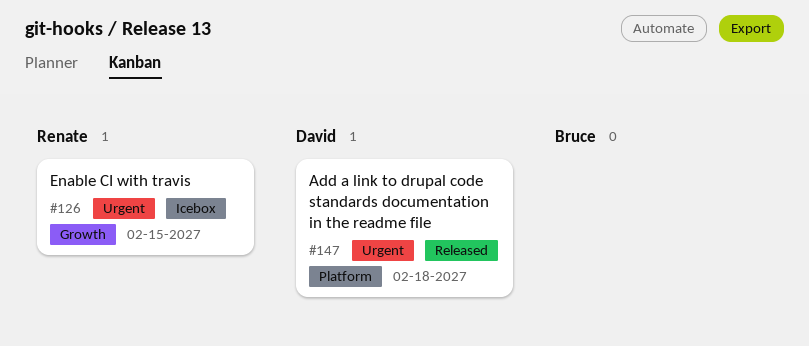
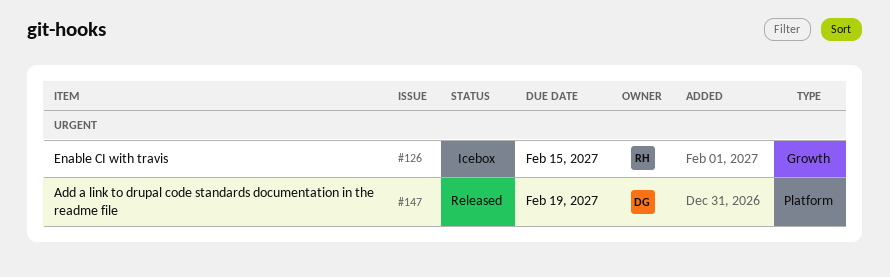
#147, due: Feb 18 -> Feb 19

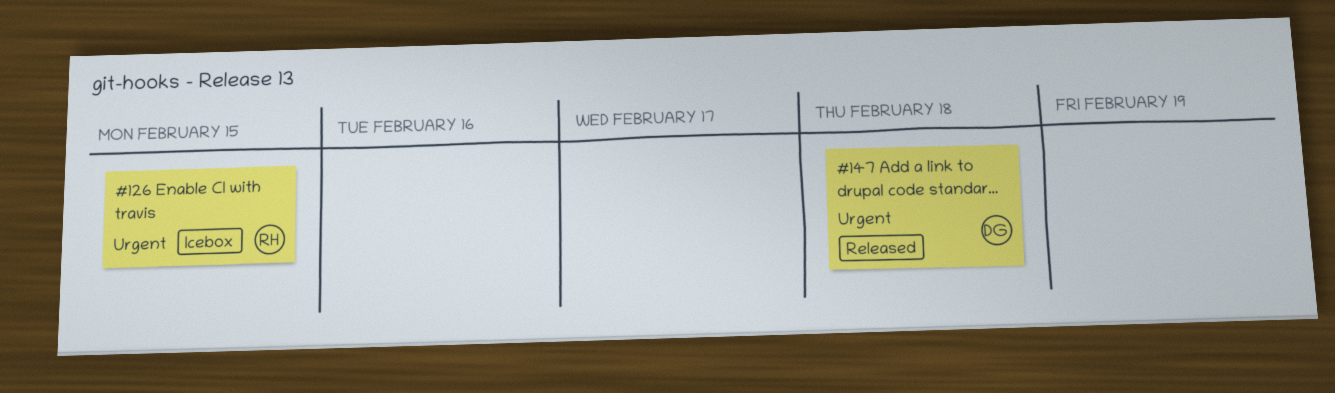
#147, due: Feb 19 -> Feb 18

